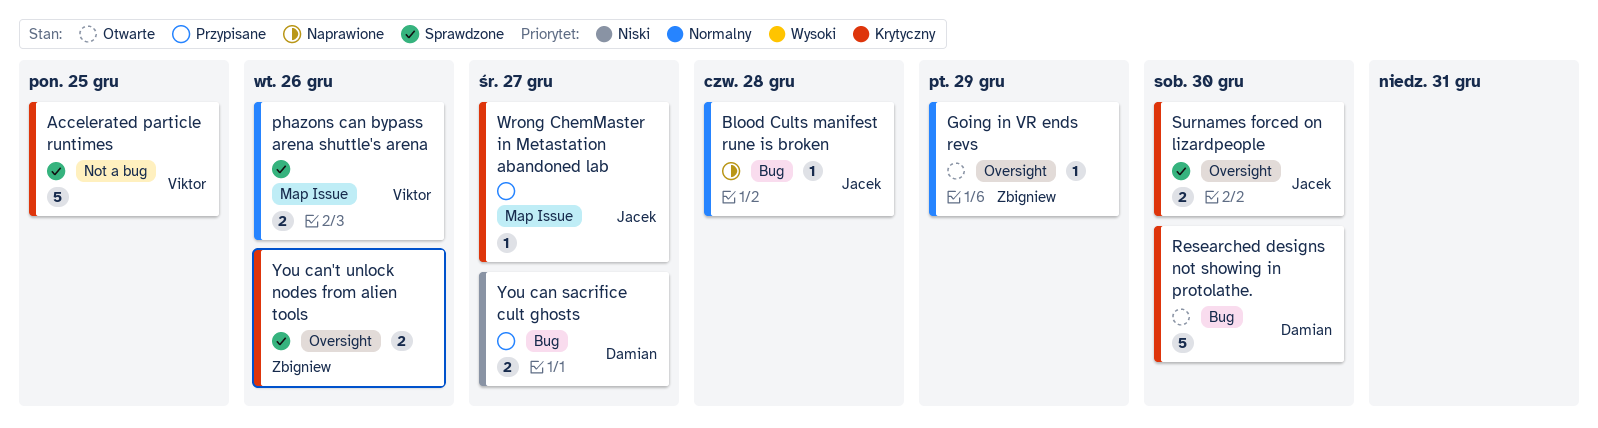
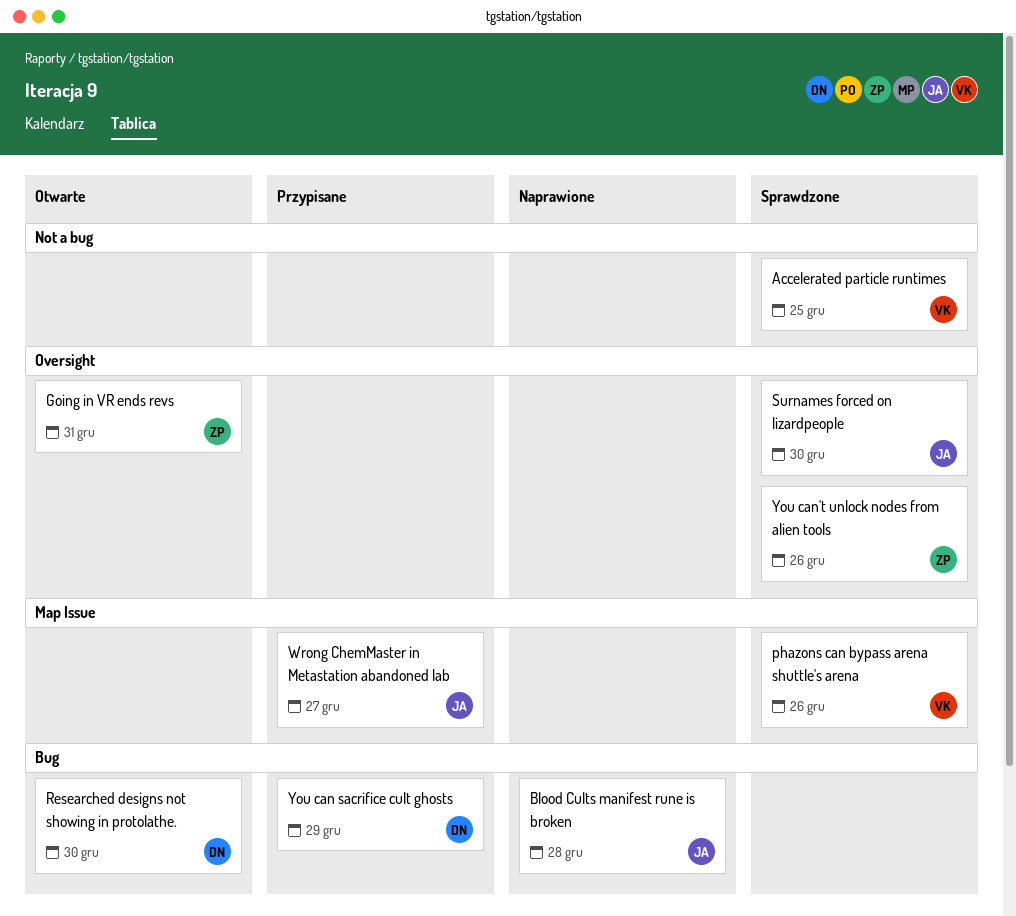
Going in VR ends revs, due: Dec 29 -> Dec 31
You can sacrifice cult ghosts, due: Dec 27 -> Dec 29

